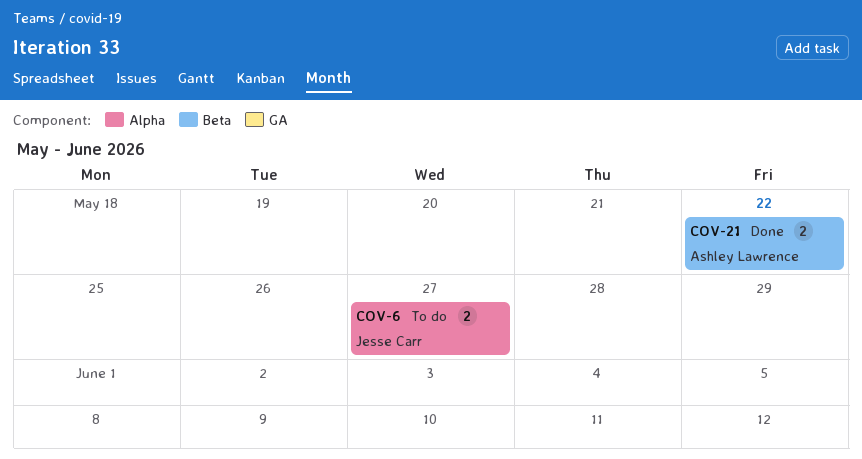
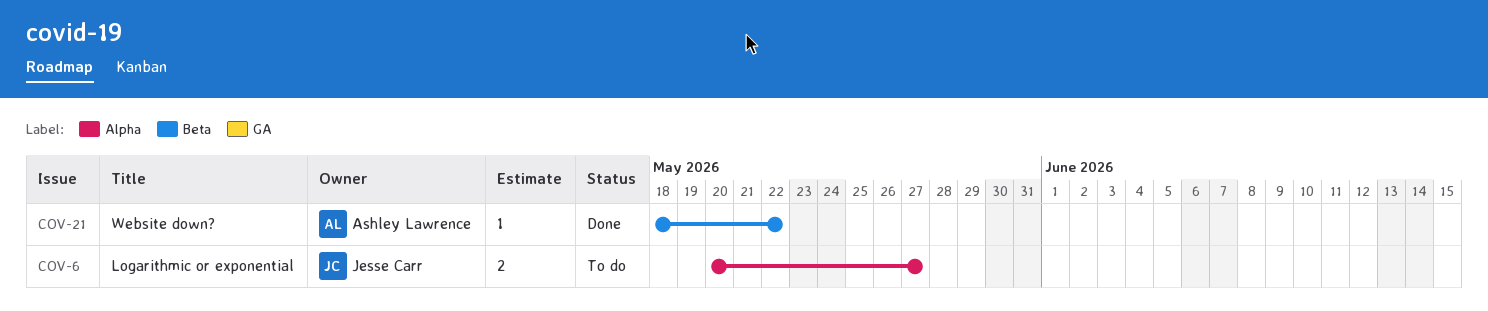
COV-21, estimate: 2 -> 1

